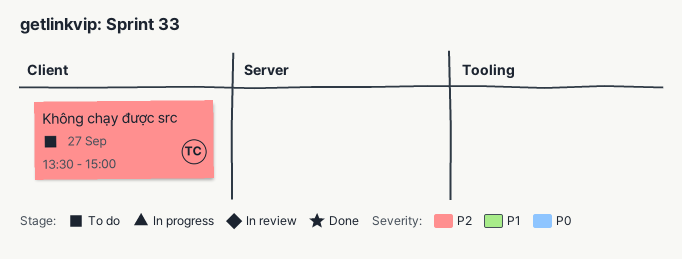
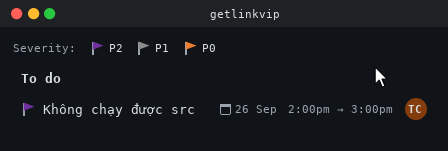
Không chạy được src, day: Sep 27 -> Sep 26
Không chạy được src, begins: 13:30 -> 14:00

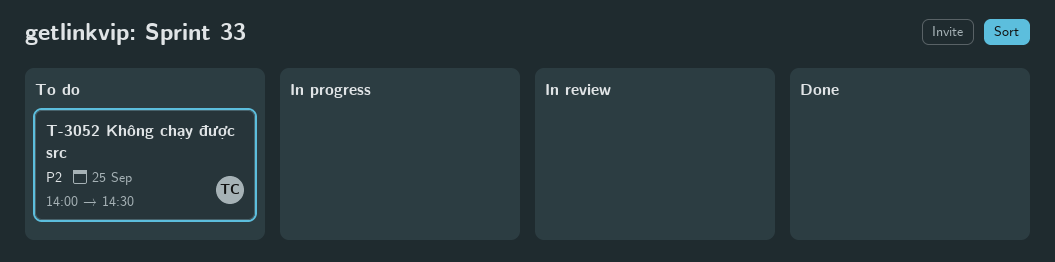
Không chạy được src, day: Sep 26 -> Sep 25
Không chạy được src, ends: 15:00 -> 14:30

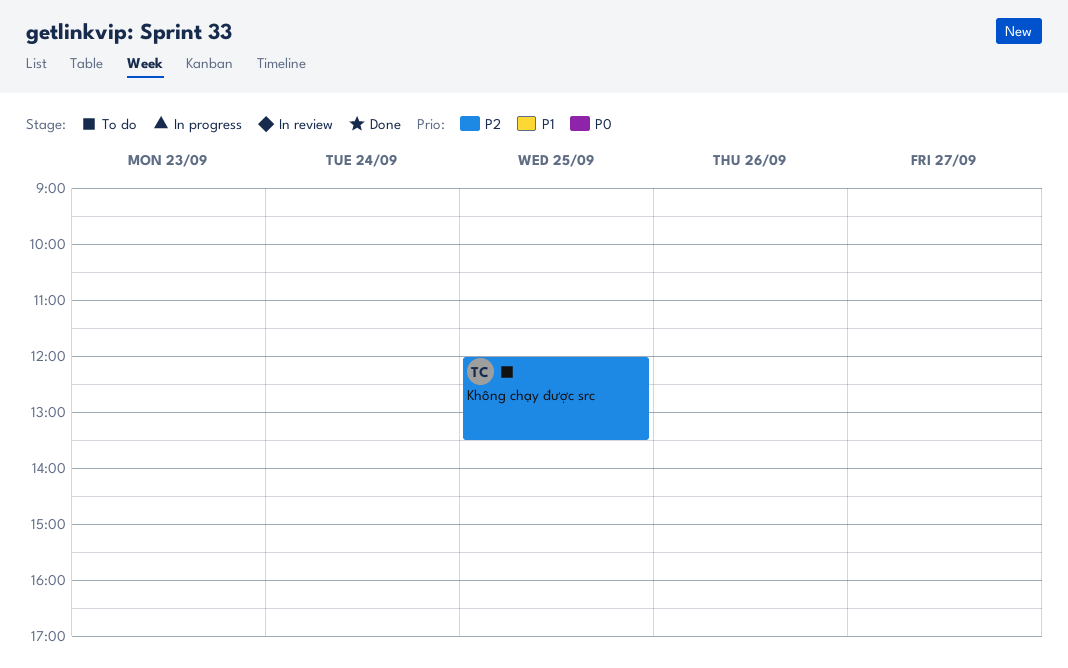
Không chạy được src, begins: 14:00 -> 12:00
Không chạy được src, ends: 14:30 -> 13:30

